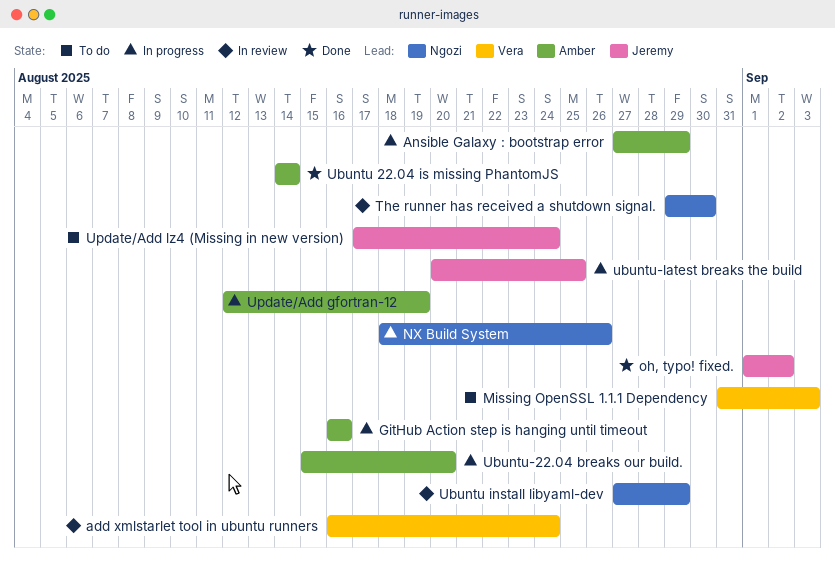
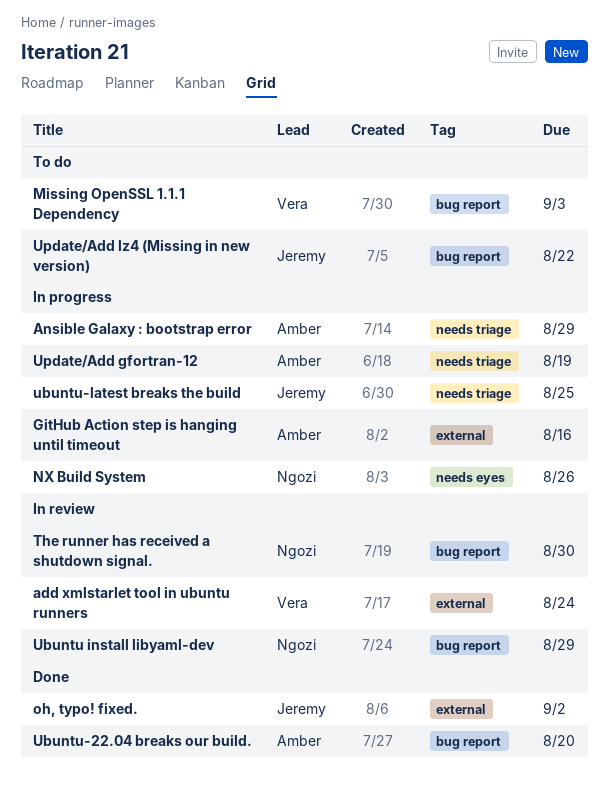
Ubuntu 22.04 is missing PhantomJS: present -> none
Ubuntu-22.04 breaks our build., status: In progress -> Done
Update/Add lz4 (Missing in new version), due: Aug 24 -> Aug 22

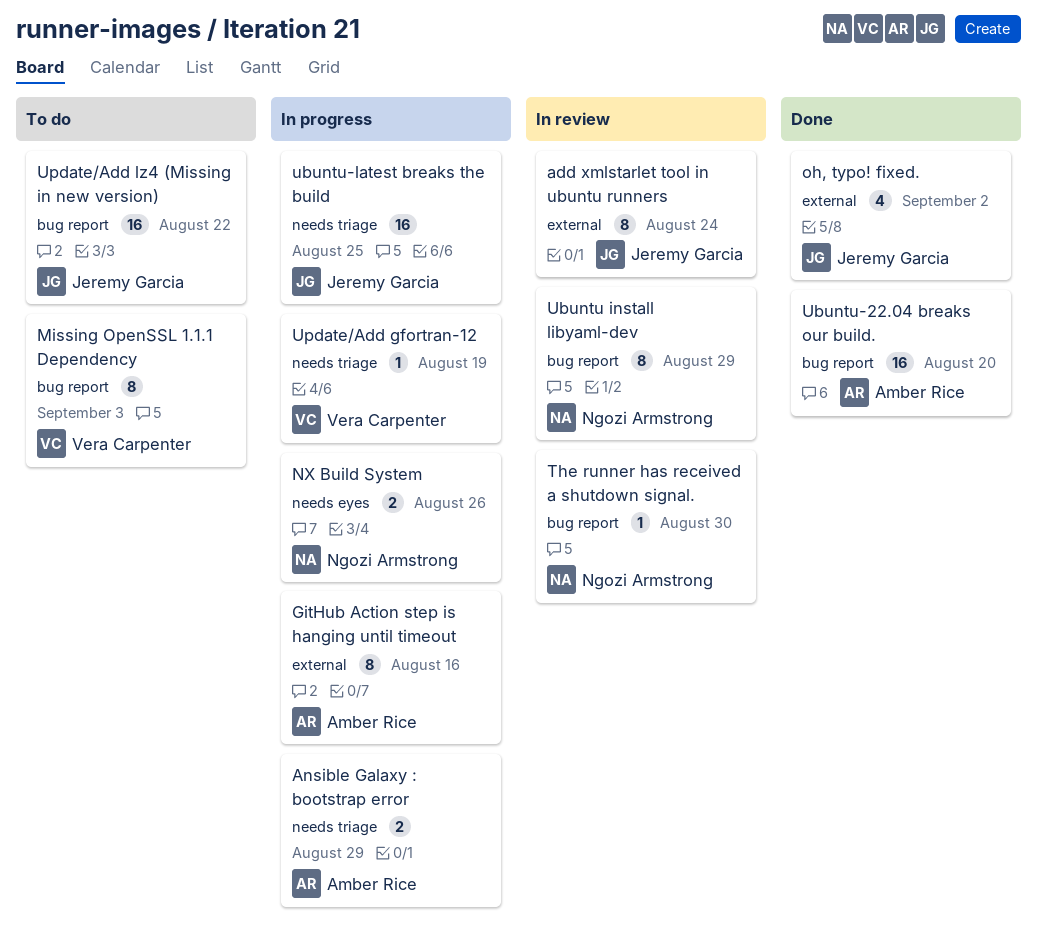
add xmlstarlet tool in ubuntu runners, owner: Vera Carpenter -> Jeremy Garcia
Update/Add gfortran-12, owner: Amber Rice -> Vera Carpenter

